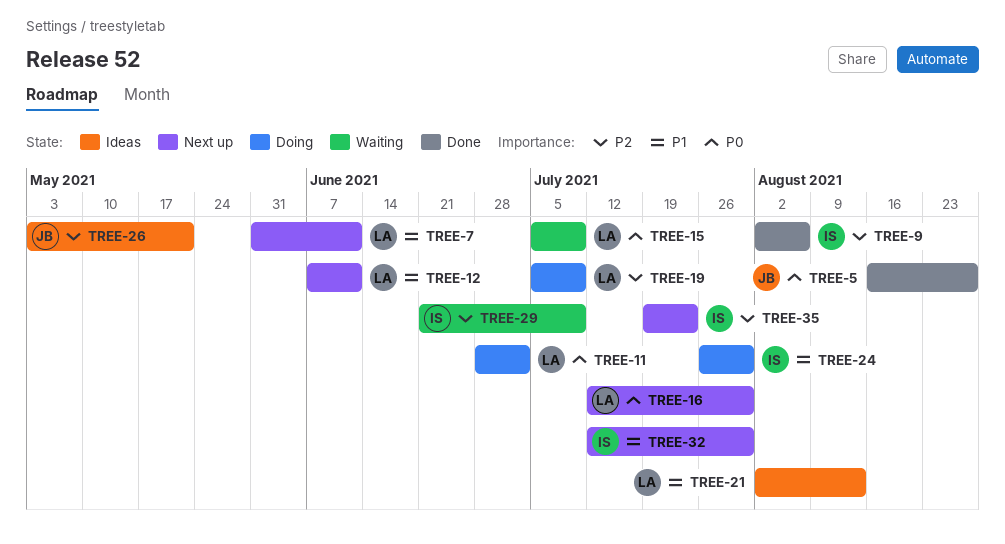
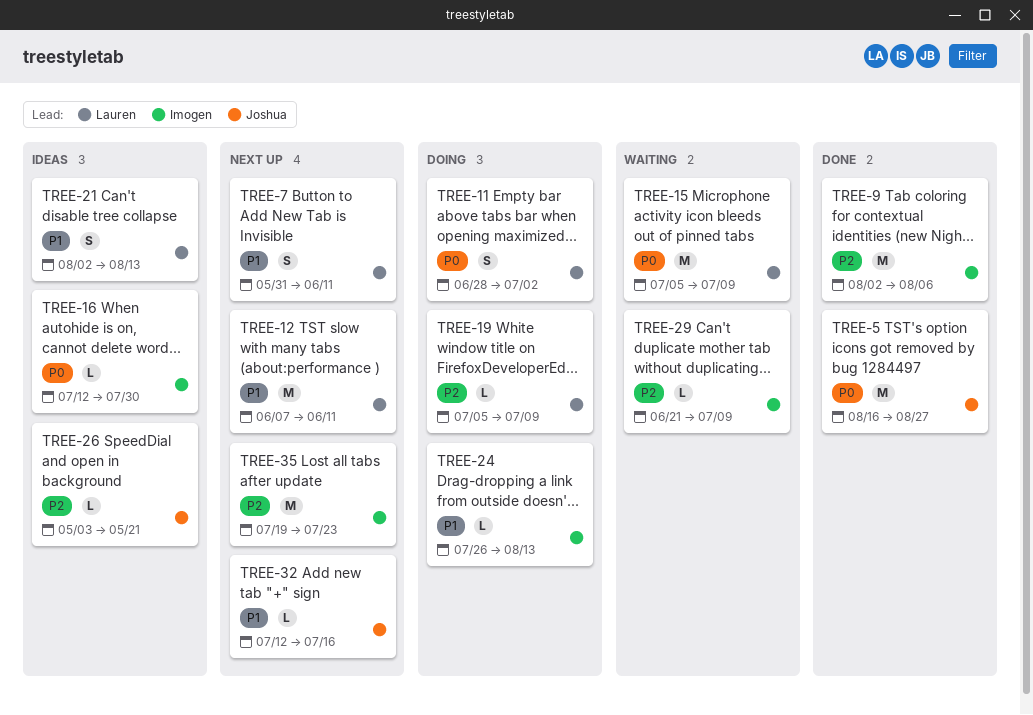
TREE-16, status: Next up -> Ideas
TREE-16, owner: Lauren -> Imogen
TREE-24, due: Jul 30 -> Aug 13
TREE-32, owner: Imogen -> Joshua
TREE-32, due: Jul 30 -> Jul 16

